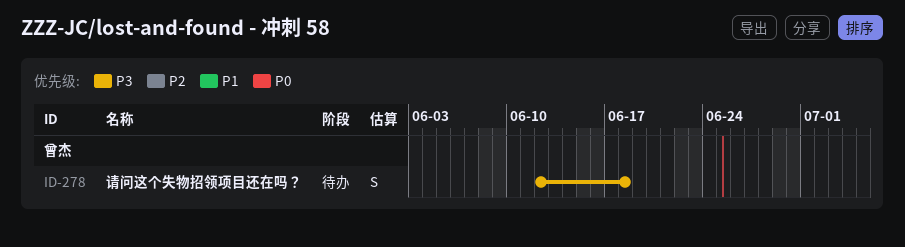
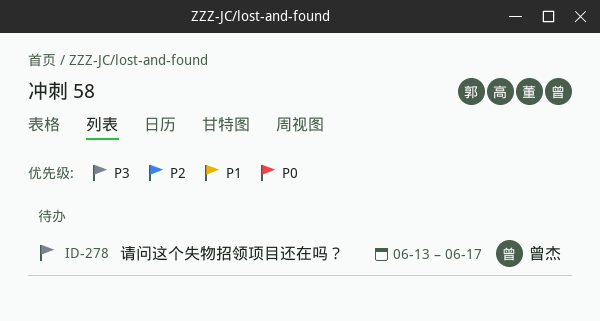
ID-278, start: Jun 12 -> Jun 13
ID-278, due: Jun 18 -> Jun 17

